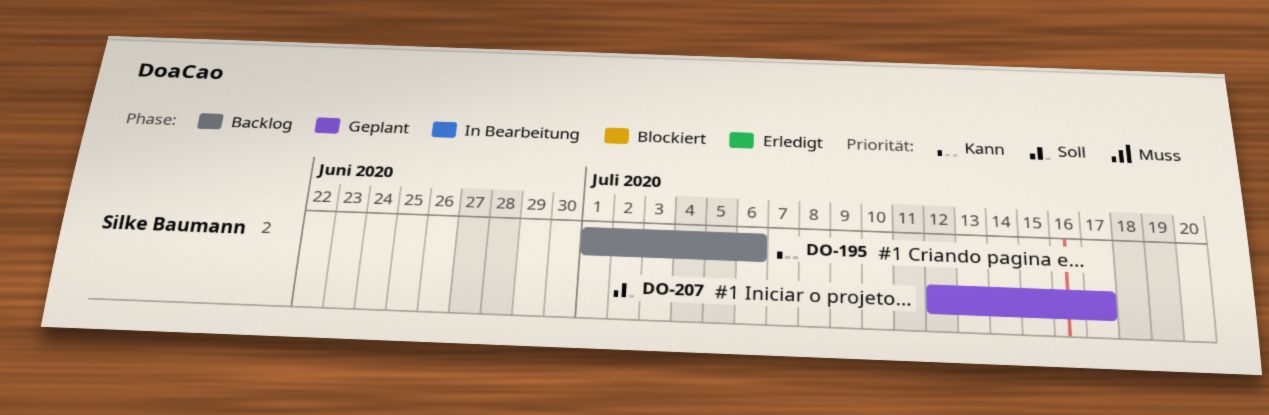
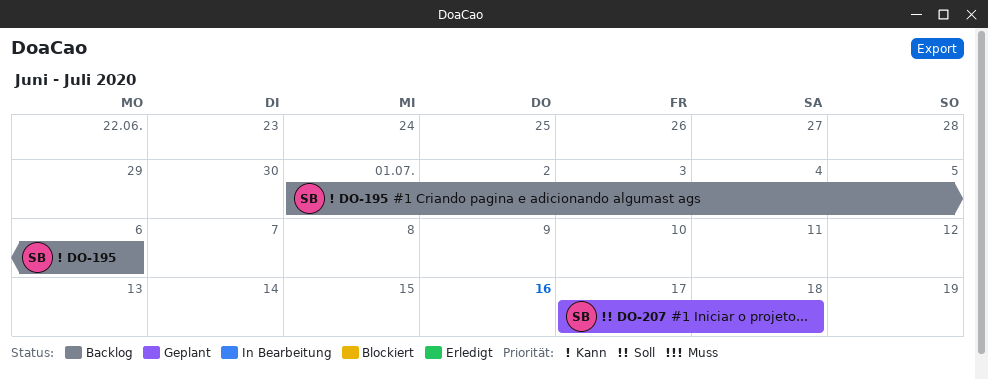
DO-207, start: Jul 12 -> Jul 17
DO-207, due: Jul 17 -> Jul 18

